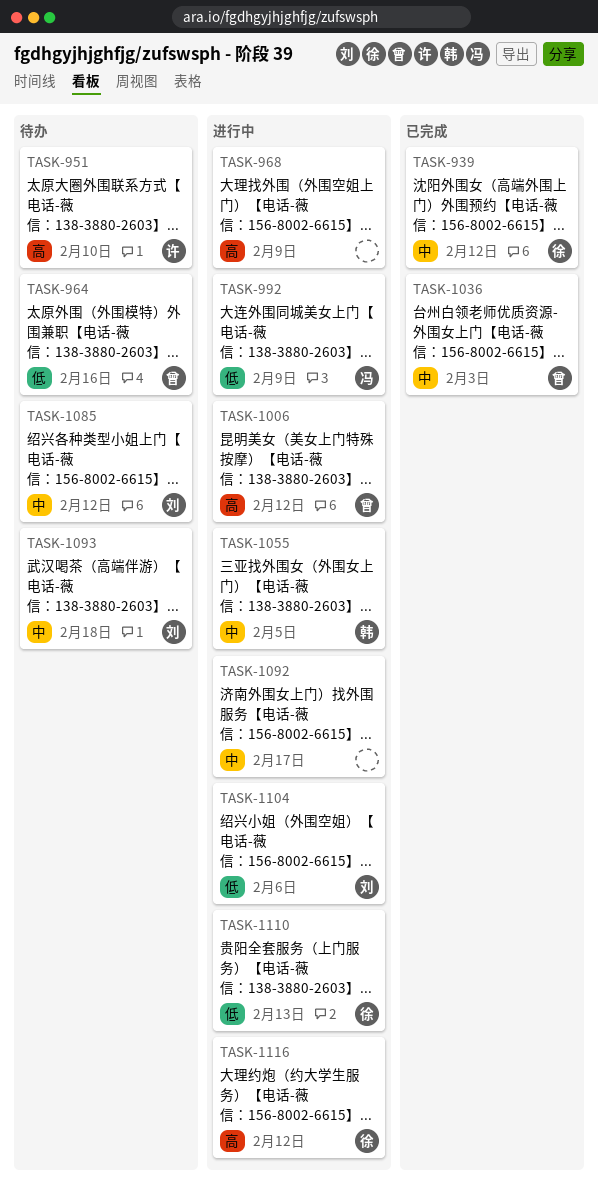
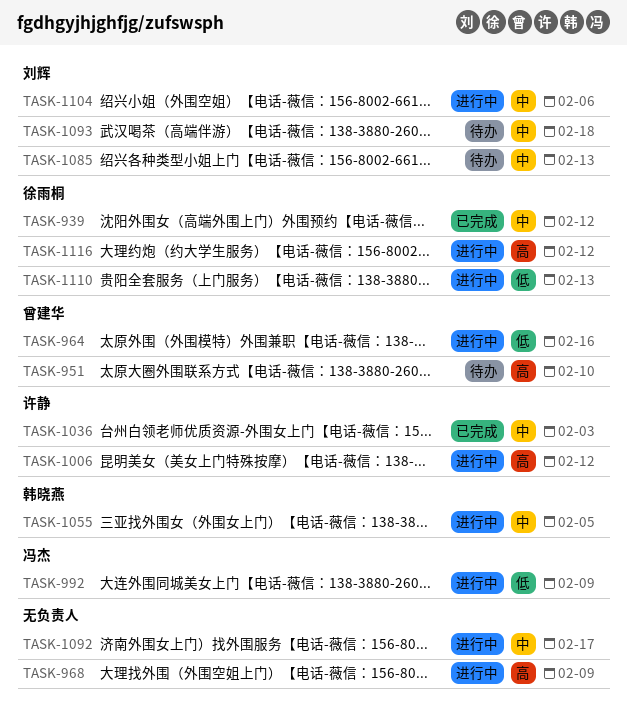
TASK-951, owner: 许静 -> 曾建华
TASK-964, status: 待办 -> 进行中
TASK-1006, owner: 曾建华 -> 许静
TASK-1036, owner: 曾建华 -> 许静
TASK-1085, due: Feb 12 -> Feb 13
TASK-1104, priority: 低 -> 中

